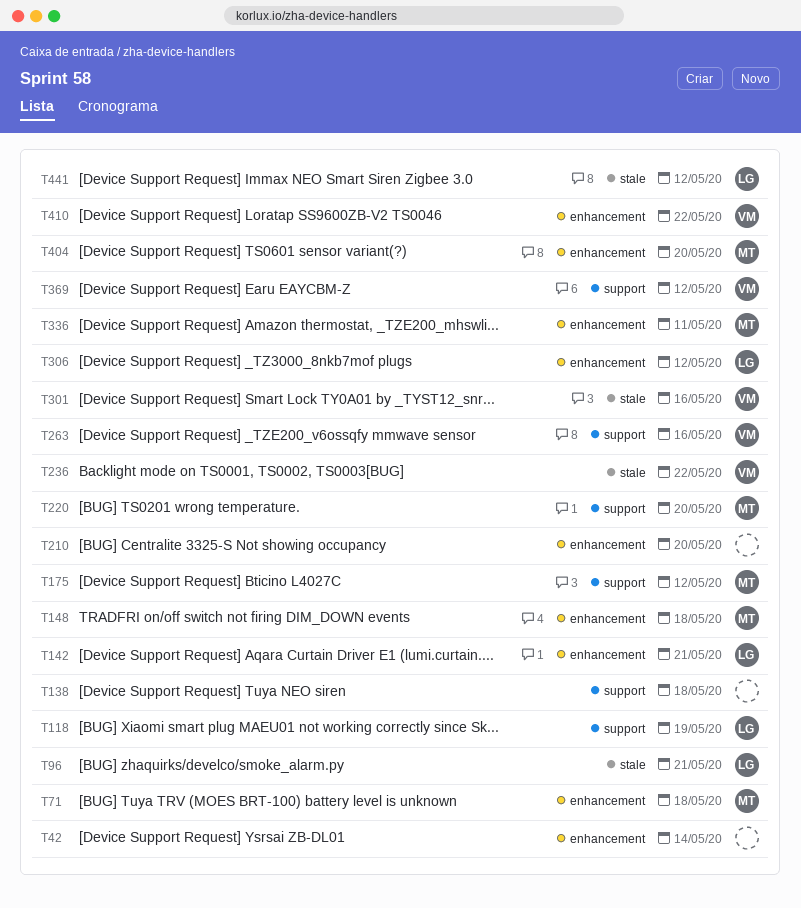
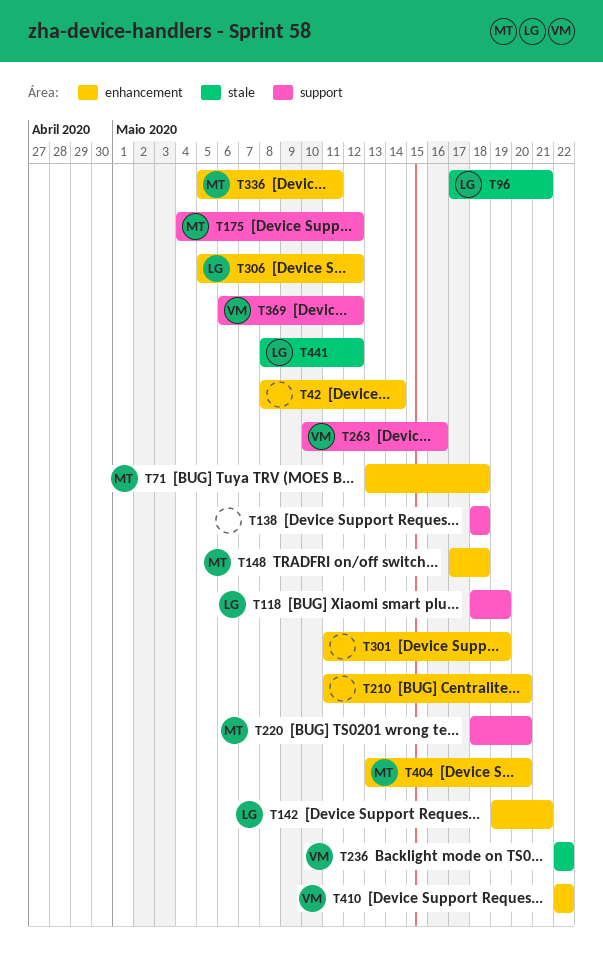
T301, owner: VM -> none
T301, label: stale -> enhancement
T301, due: May 16 -> May 19

